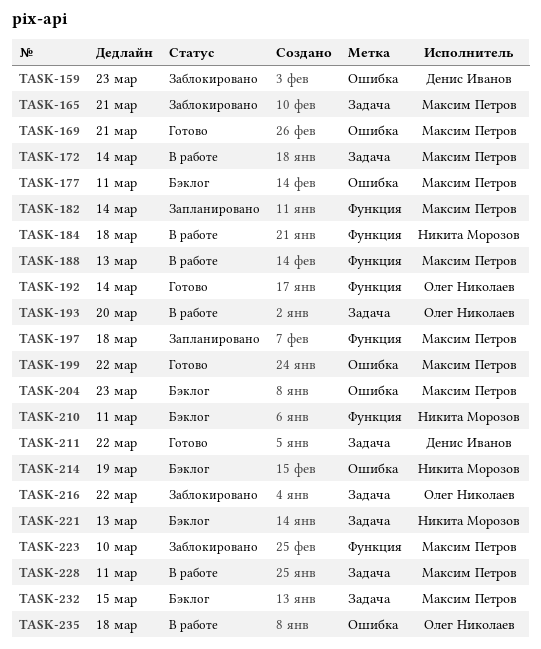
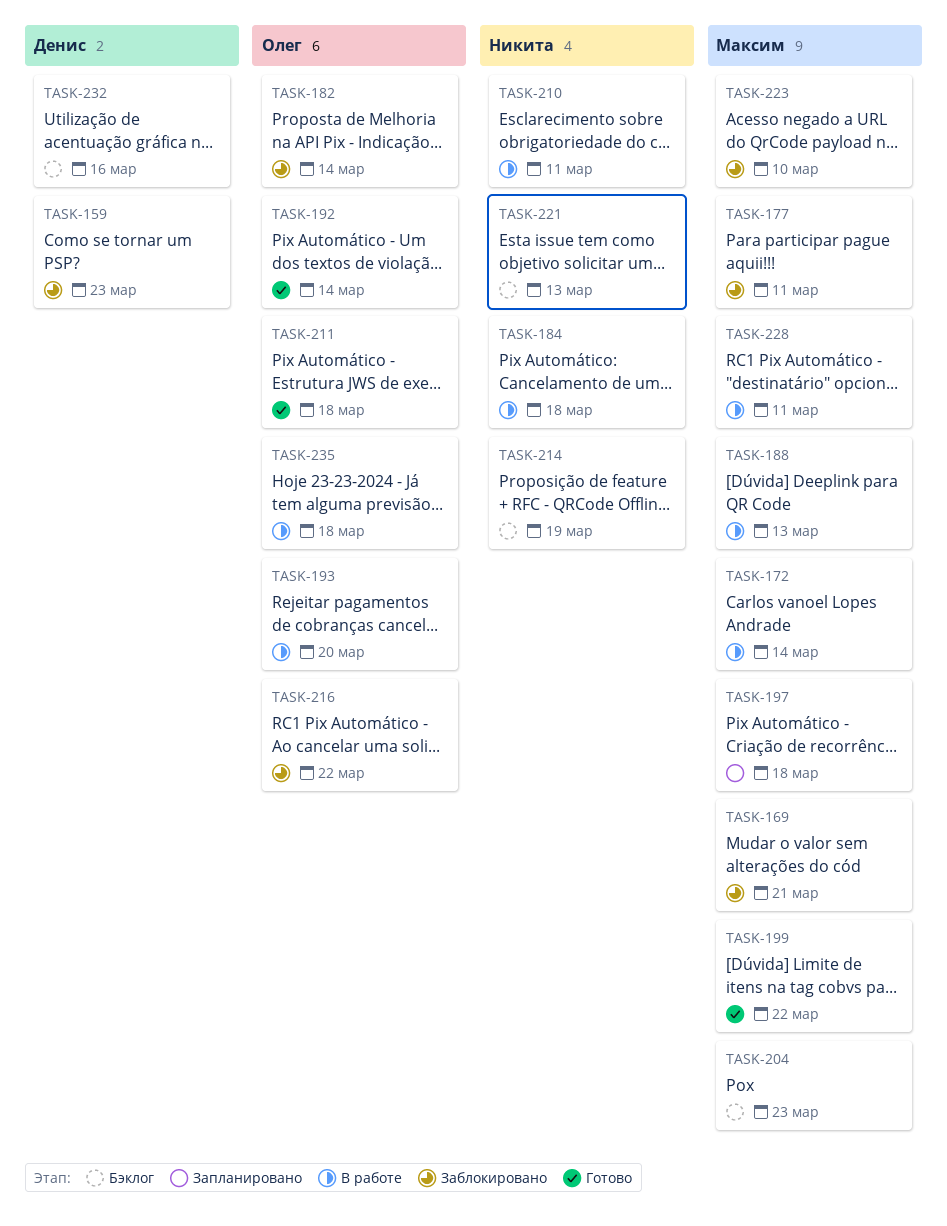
TASK-165: present -> none
TASK-169, status: Готово -> Заблокировано
TASK-177, status: Бэклог -> Заблокировано
TASK-182, status: Запланировано -> Заблокировано
TASK-182, owner: Максим Петров -> Олег Николаев
TASK-210, status: Бэклог -> В работе
TASK-211, owner: Денис Иванов -> Олег Николаев
TASK-211, due: Mar 22 -> Mar 18
TASK-232, owner: Максим Петров -> Денис Иванов
TASK-232, due: Mar 15 -> Mar 16

